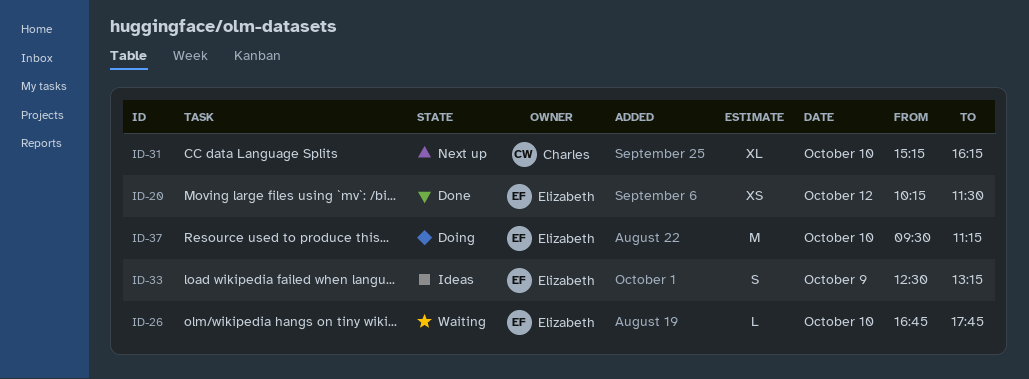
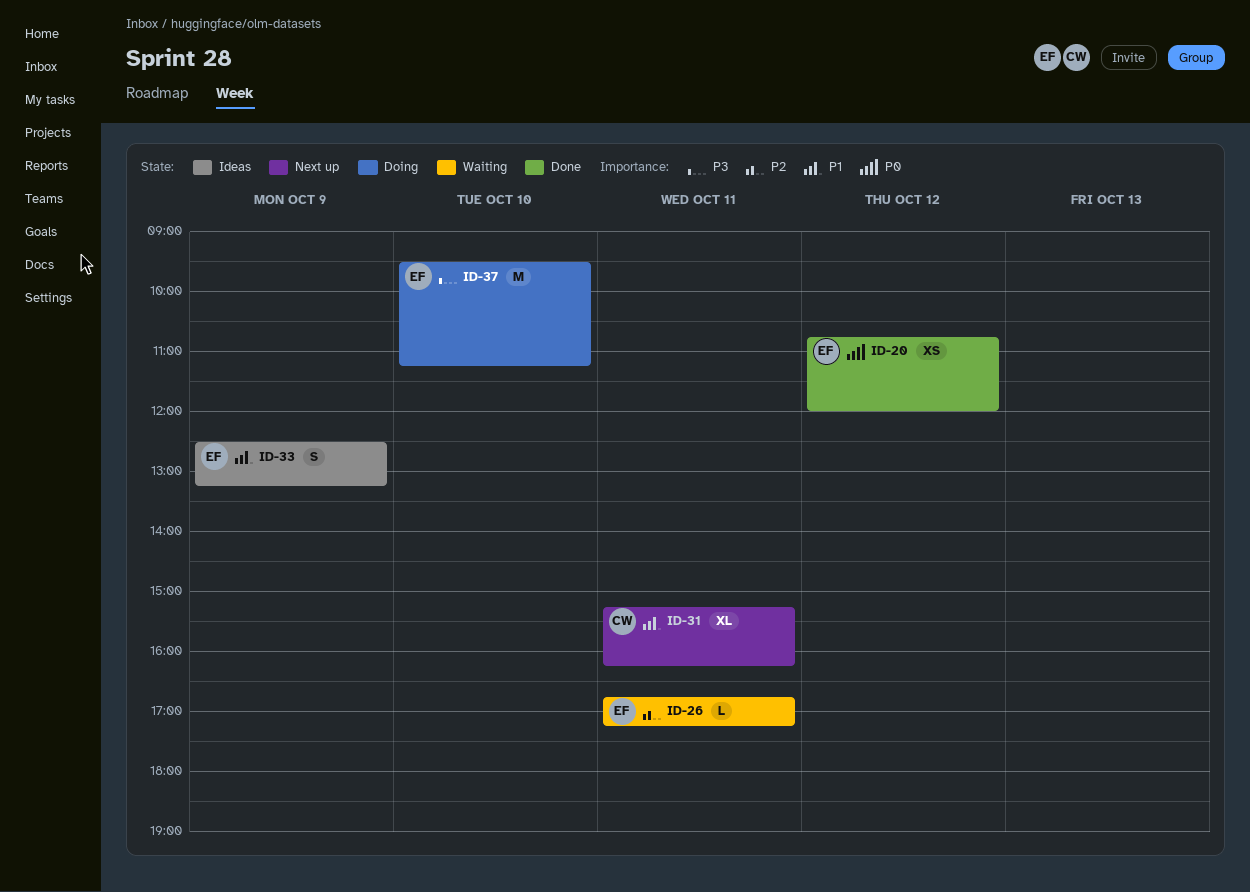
ID-20, begins: 10:15 -> 10:45
ID-20, ends: 11:30 -> 12:00
ID-26, day: Oct 10 -> Oct 11
ID-26, ends: 17:45 -> 17:15
ID-31, day: Oct 10 -> Oct 11

